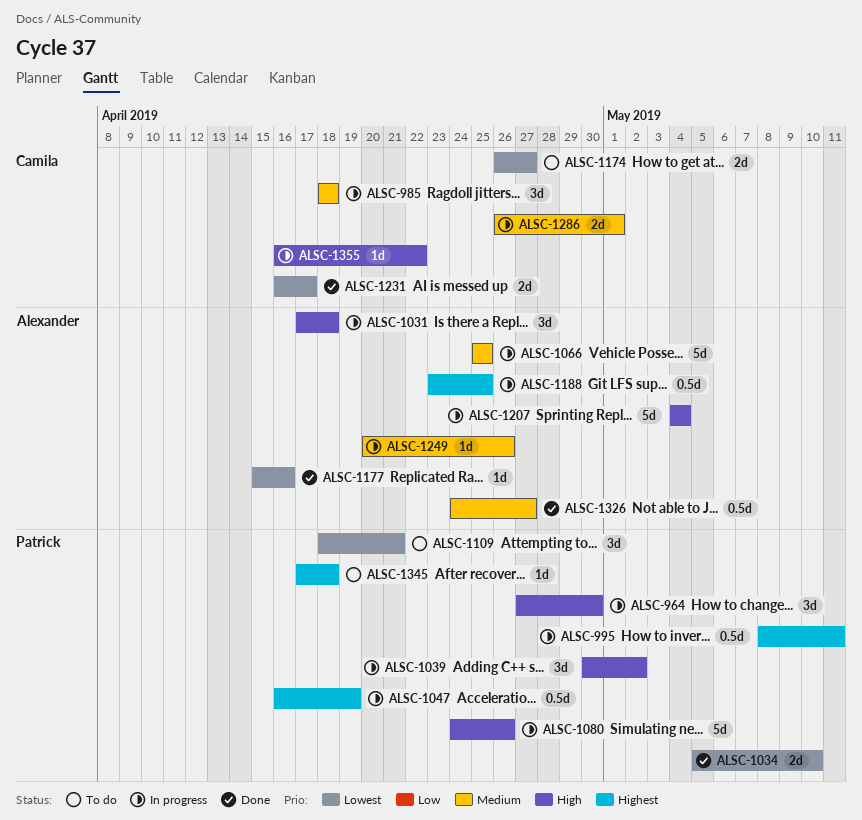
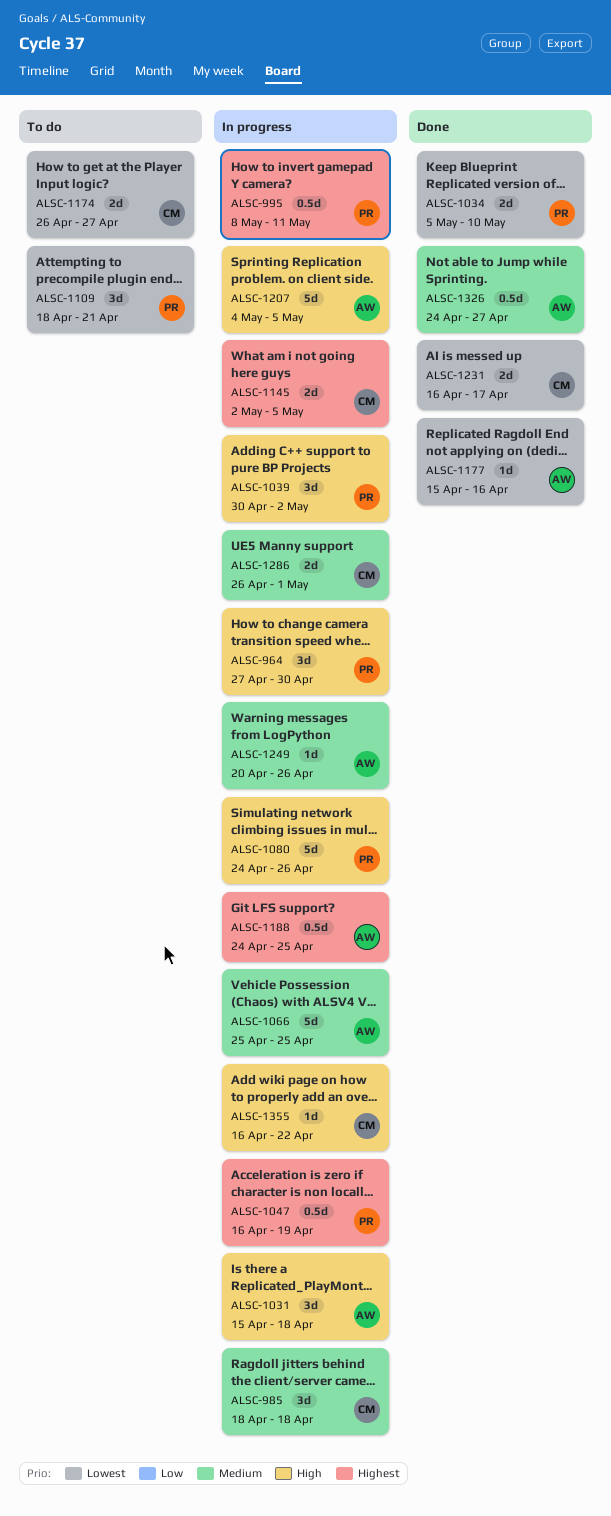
ALSC-1031, start: Apr 17 -> Apr 15
ALSC-1145: none -> present
ALSC-1188, start: Apr 23 -> Apr 24
ALSC-1207, due: May 4 -> May 5
ALSC-1345: present -> none

